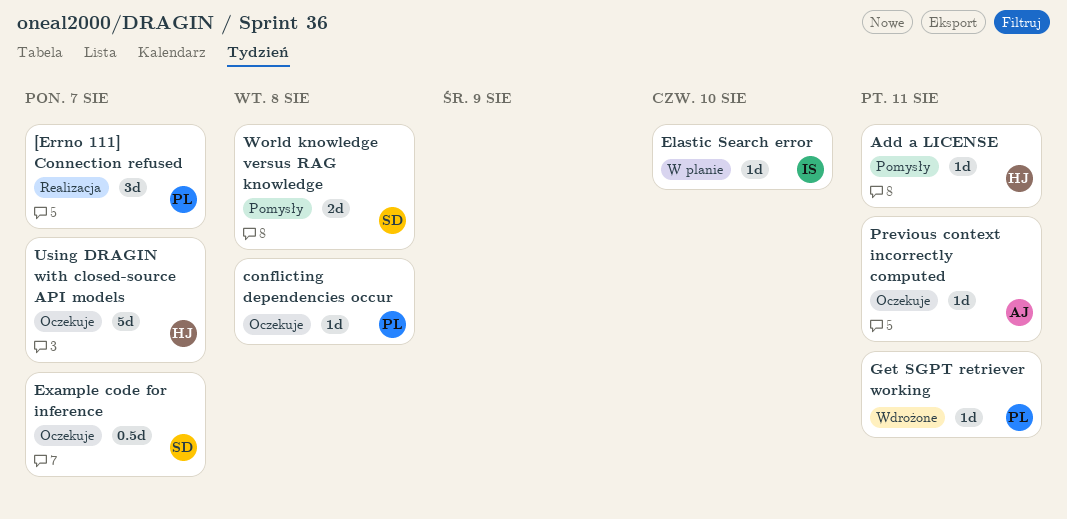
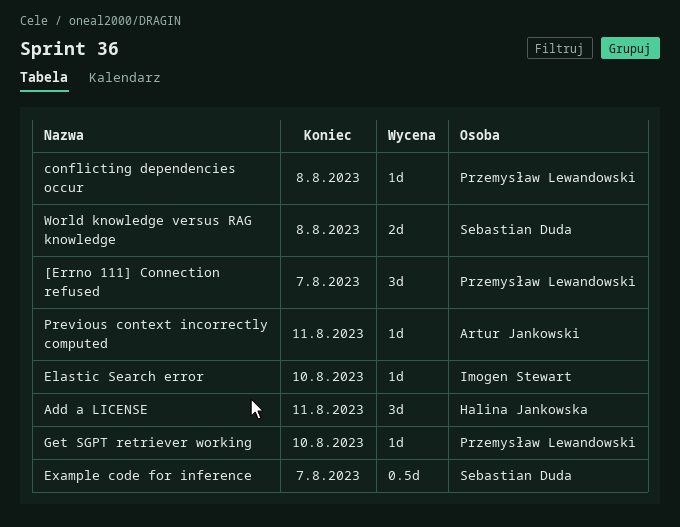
Add a LICENSE, estimate: 1d -> 3d
Get SGPT retriever working, due: Aug 11 -> Aug 10
Using DRAGIN with closed-source API models: present -> none

